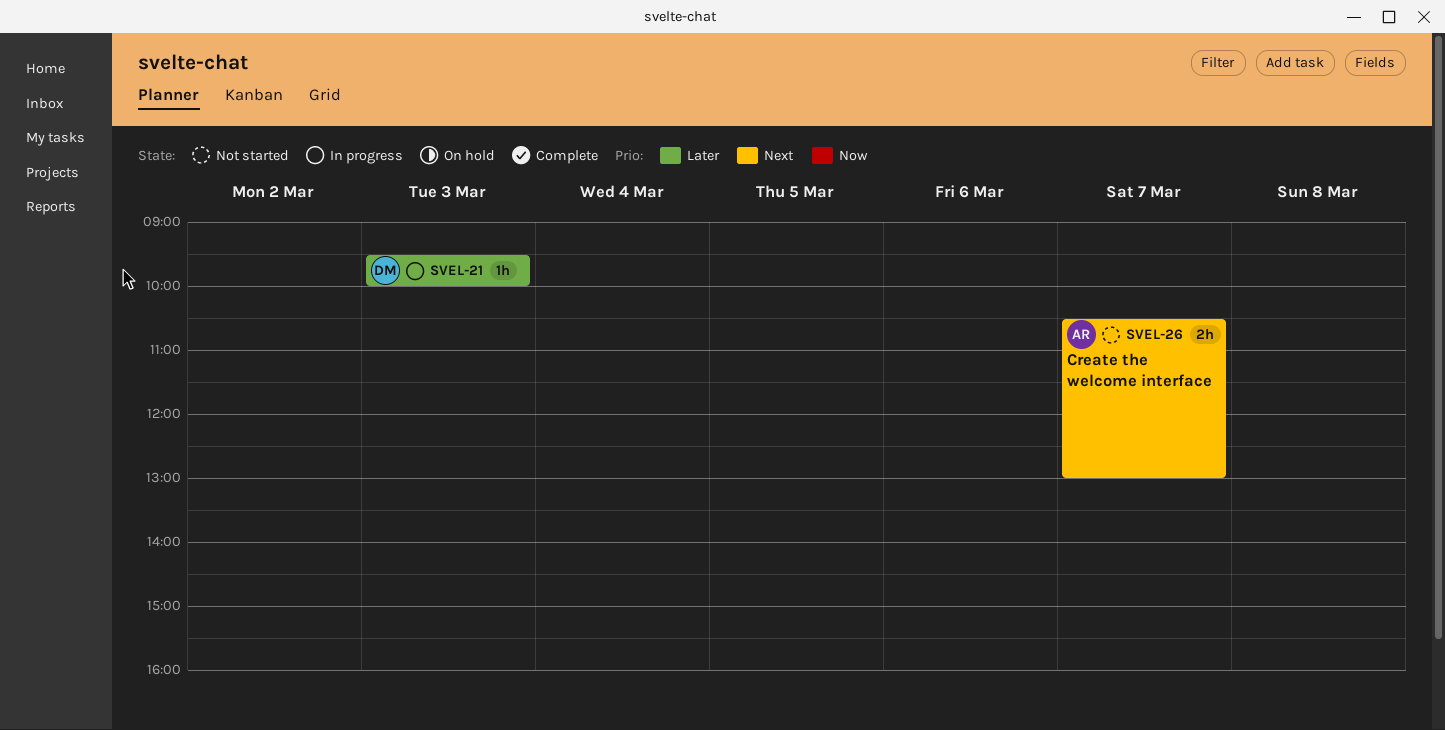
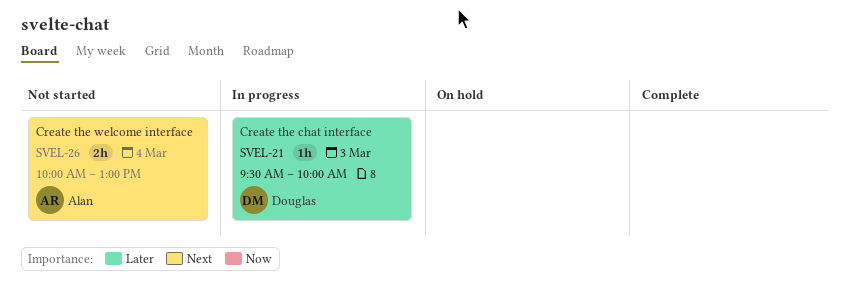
SVEL-26, day: Mar 7 -> Mar 4
SVEL-26, begins: 10:30 -> 10:00

